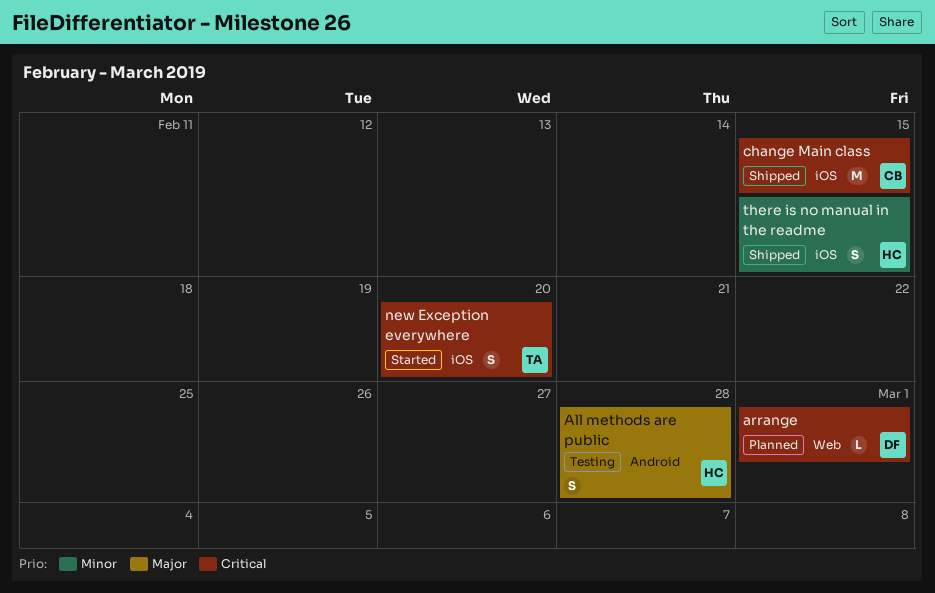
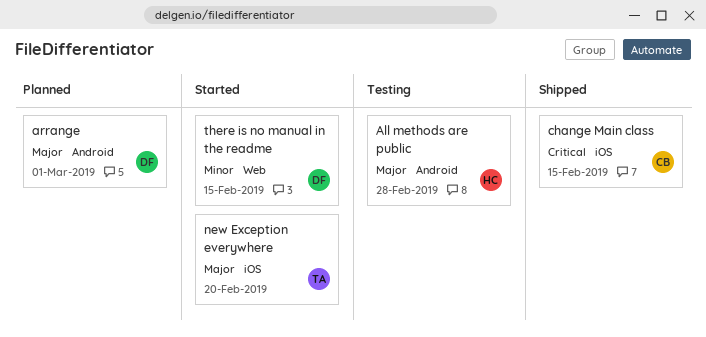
arrange, priority: Critical -> Major
arrange, label: Web -> Android
new Exception everywhere, priority: Critical -> Major
there is no manual in the readme, status: Shipped -> Started
there is no manual in the readme, owner: HC -> DF
there is no manual in the readme, label: iOS -> Web

